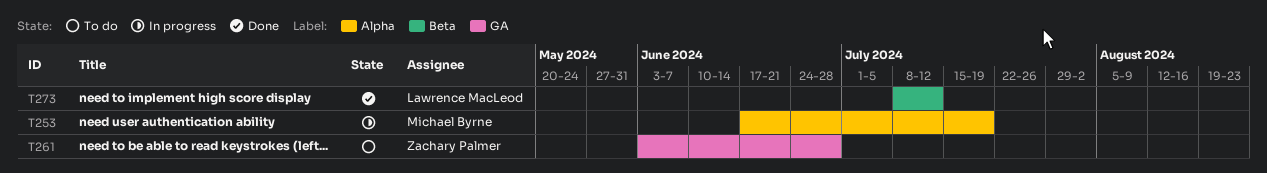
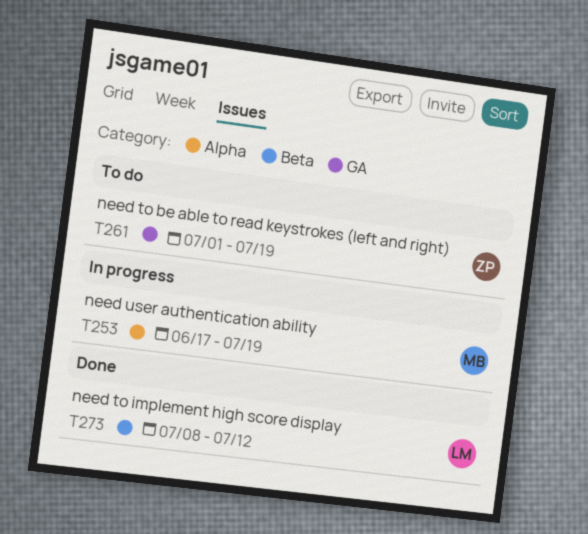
T261, start: Jun 3 -> Jul 1
T261, due: Jun 28 -> Jul 19

